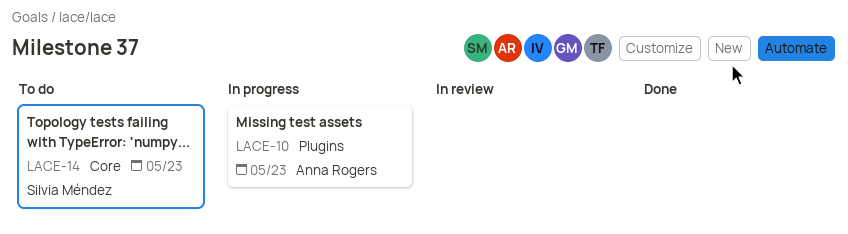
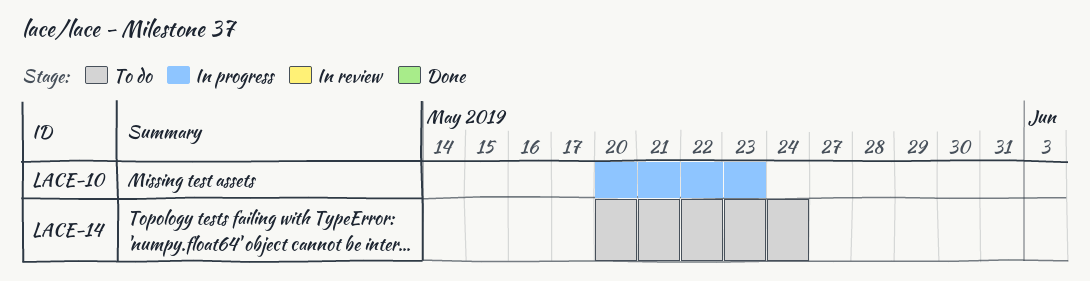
LACE-14, due: May 23 -> May 24

